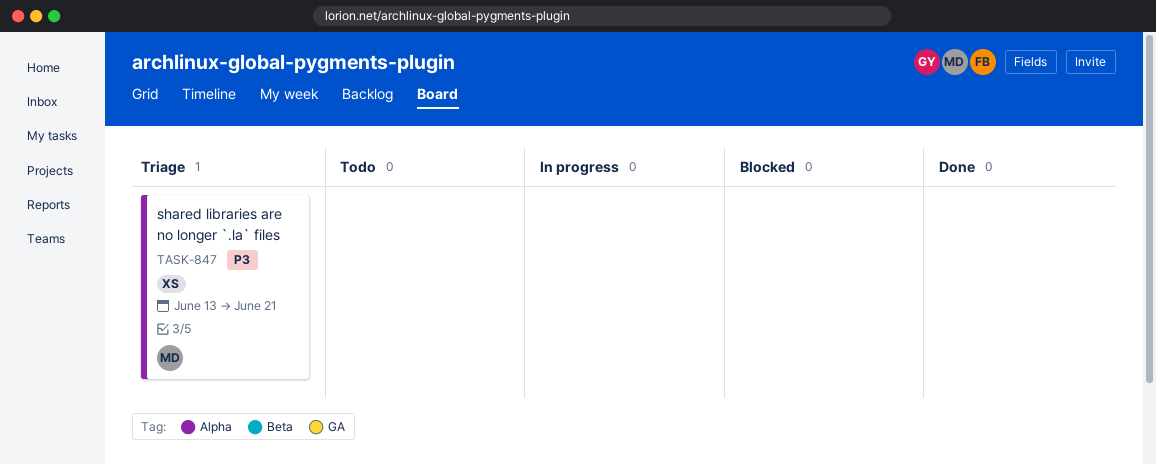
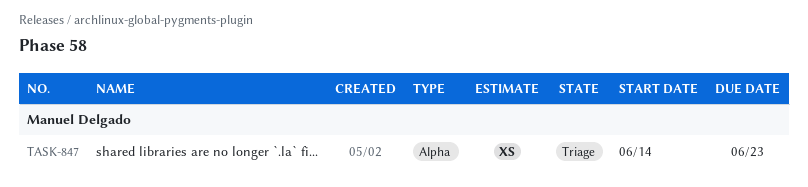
TASK-847, start: Jun 13 -> Jun 14
TASK-847, due: Jun 21 -> Jun 23

